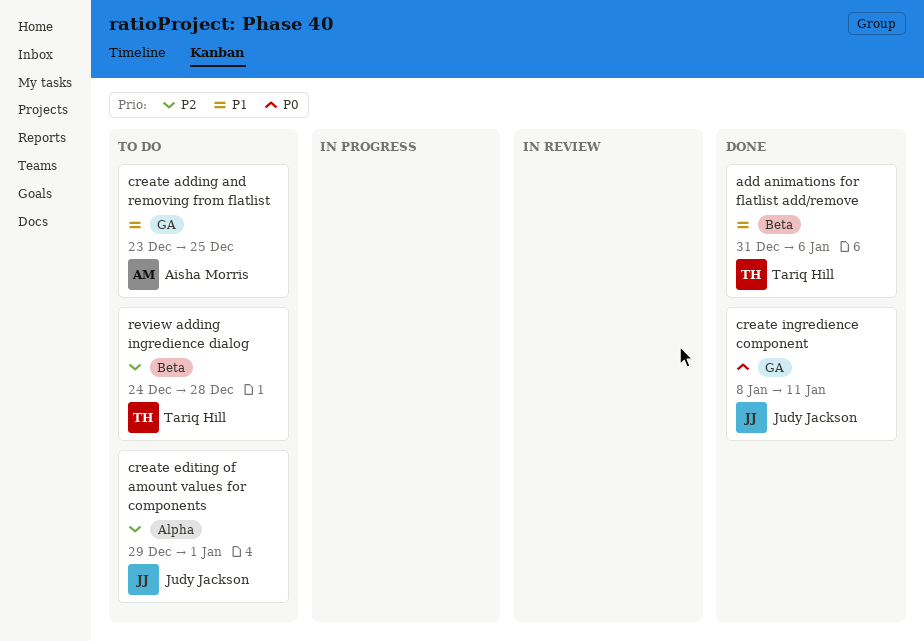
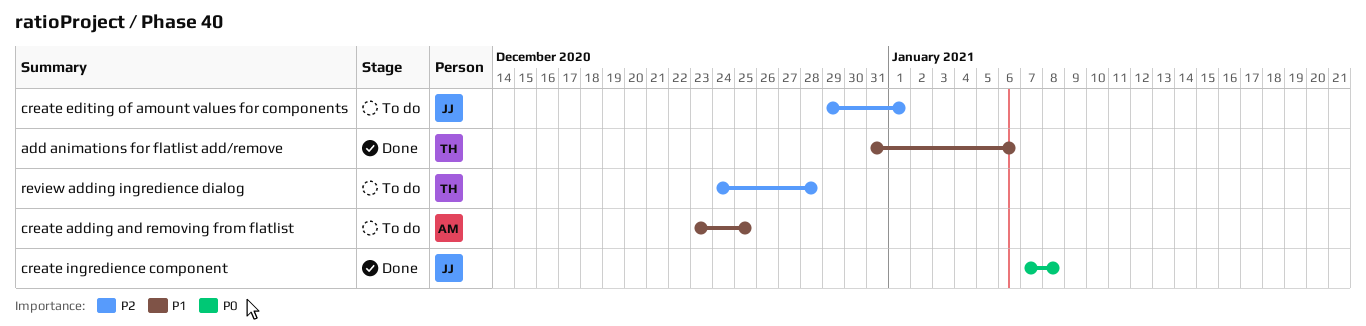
create ingredience component, start: Jan 8 -> Jan 7
create ingredience component, due: Jan 11 -> Jan 8

